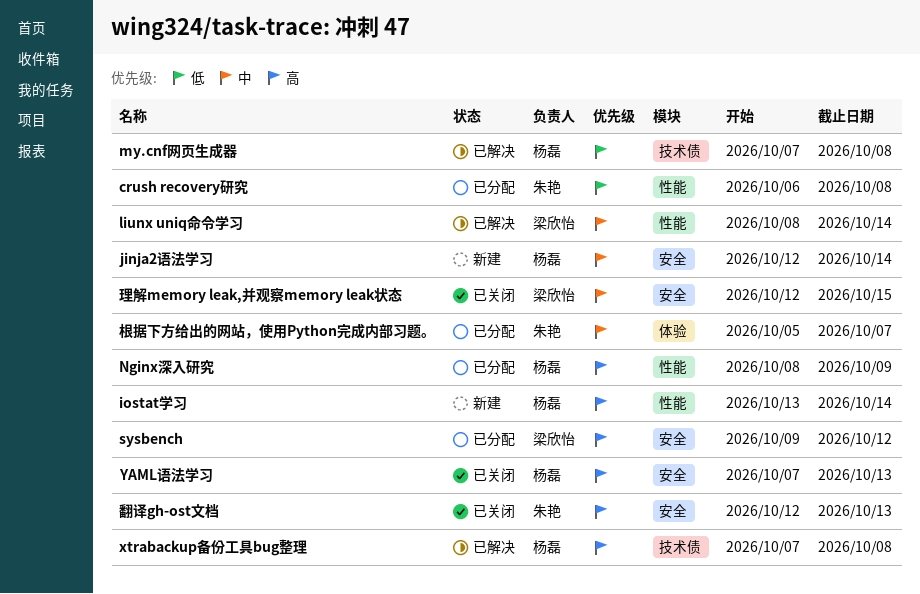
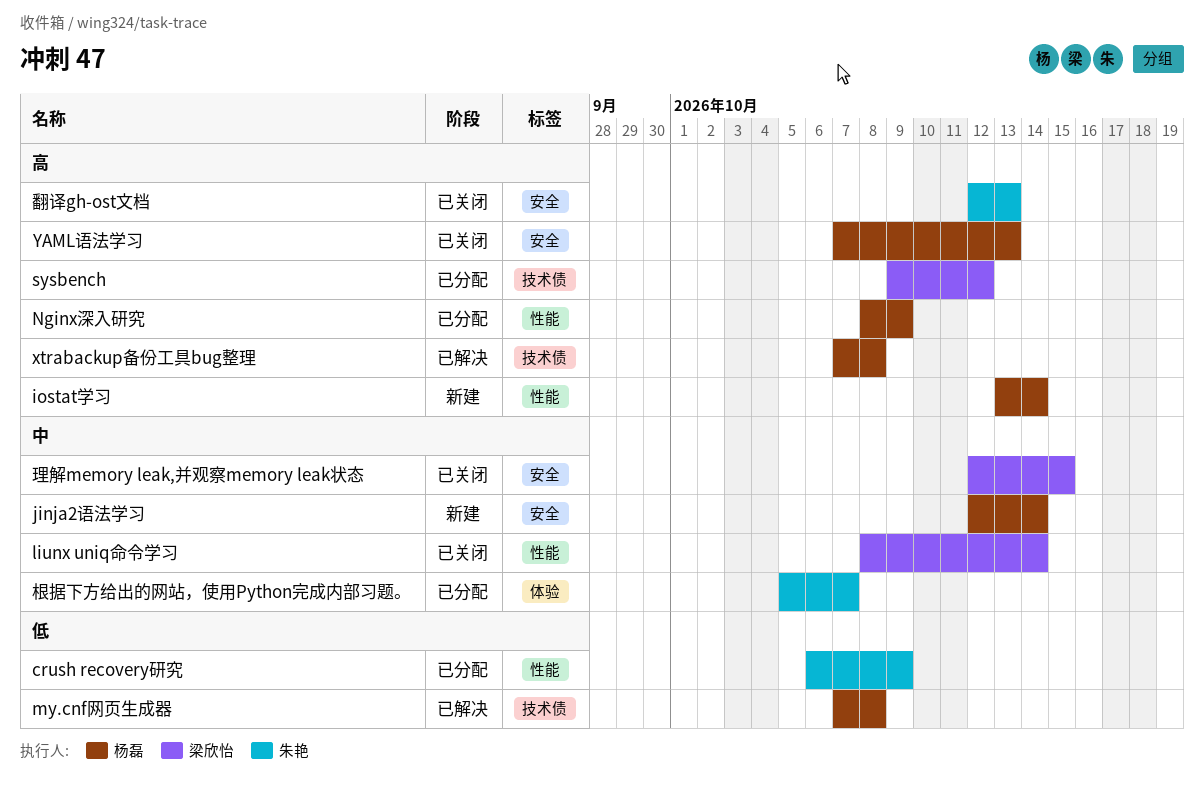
crush recovery研究, due: Oct 8 -> Oct 9
liunx uniq命令学习, status: 已解决 -> 已关闭
sysbench, label: 安全 -> 技术债

